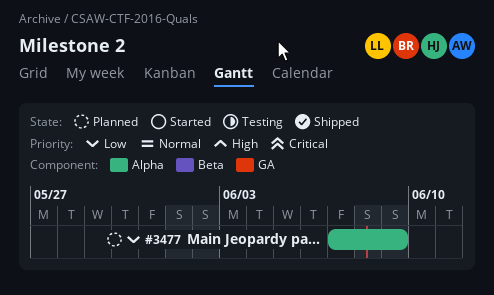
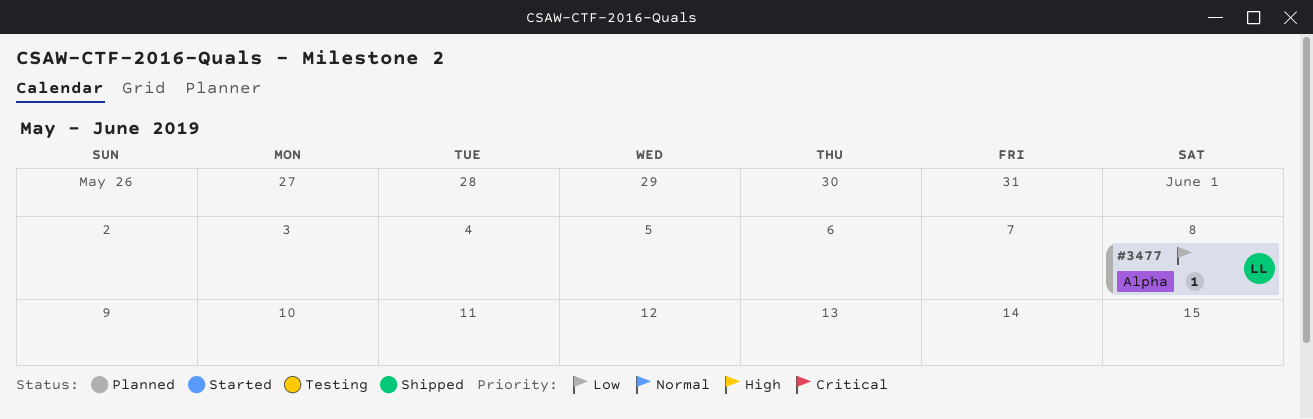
#3477, due: Jun 9 -> Jun 8

